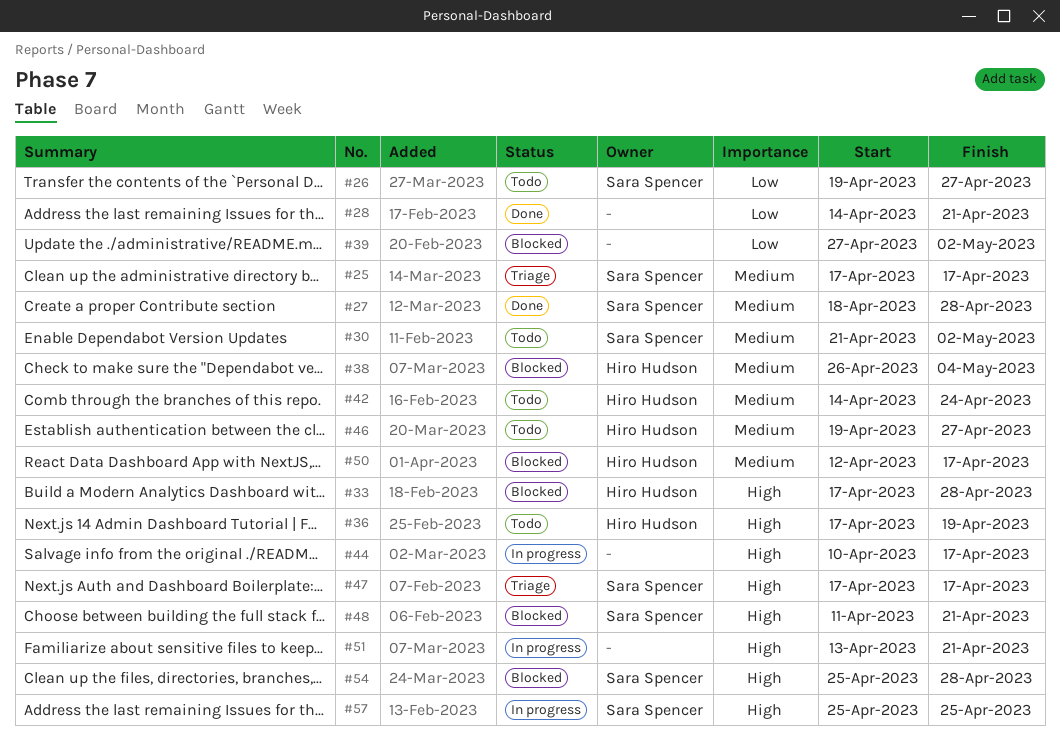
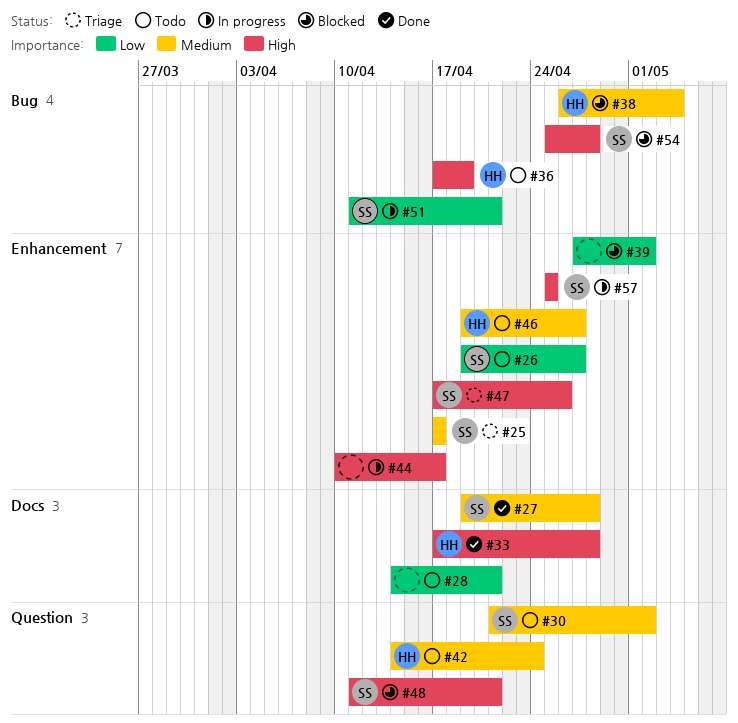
#27, start: Apr 18 -> Apr 19
#28, status: Done -> Todo
#33, status: Blocked -> Done
#47, due: Apr 17 -> Apr 26
#50: present -> none
#51, owner: none -> Sara Spencer
#51, priority: High -> Low
#51, start: Apr 13 -> Apr 11

